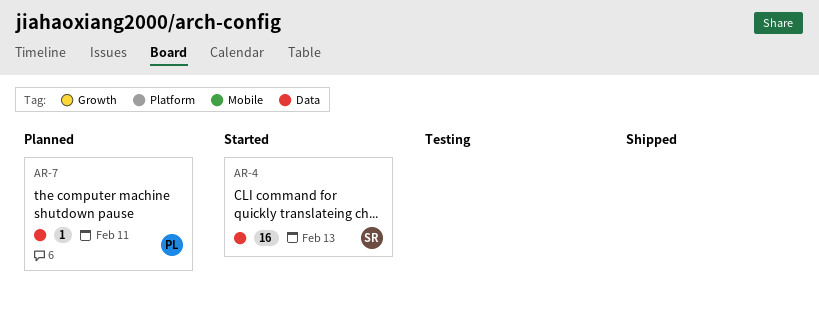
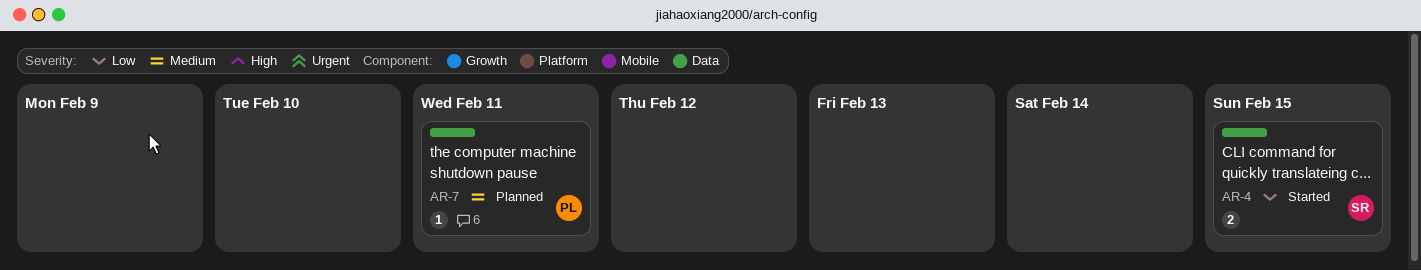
AR-4, estimate: 16 -> 2
AR-4, due: Feb 13 -> Feb 15

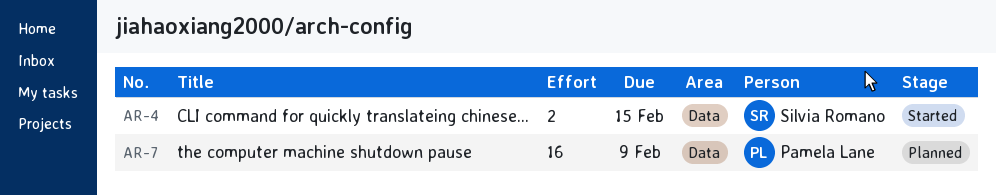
AR-7, estimate: 1 -> 16
AR-7, due: Feb 11 -> Feb 9

